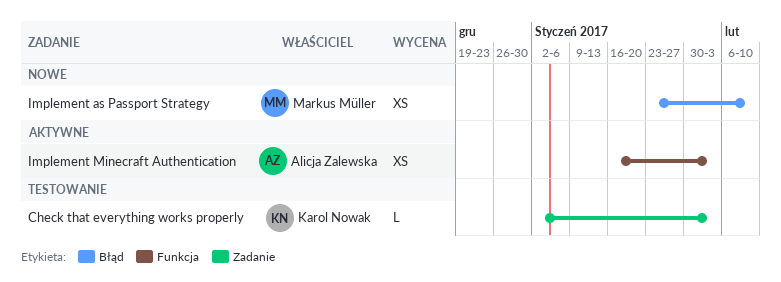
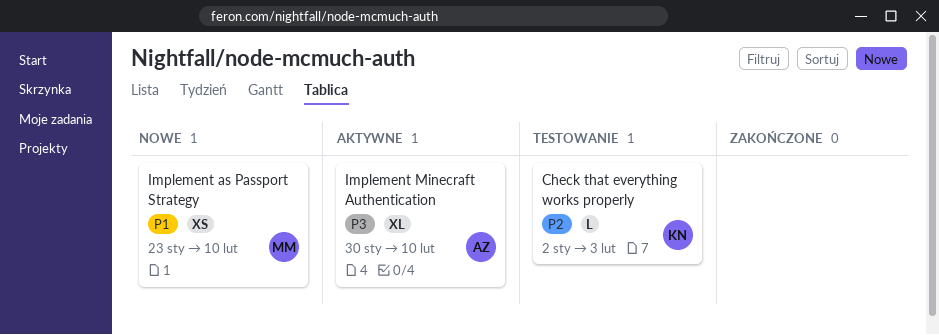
Implement Minecraft Authentication, estimate: XS -> XL
Implement Minecraft Authentication, start: Jan 16 -> Jan 30
Implement Minecraft Authentication, due: Feb 3 -> Feb 10

